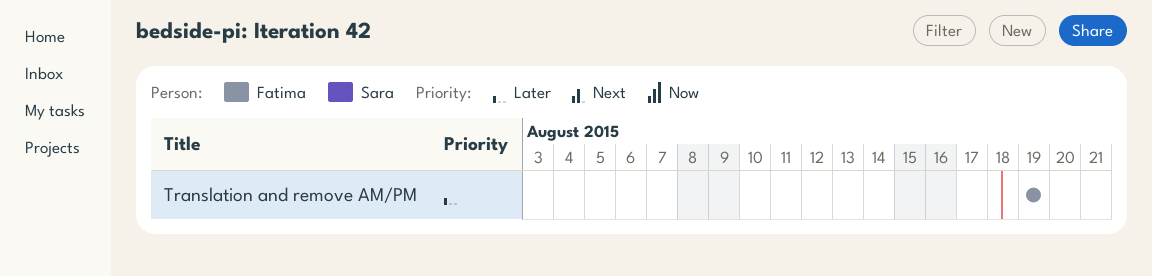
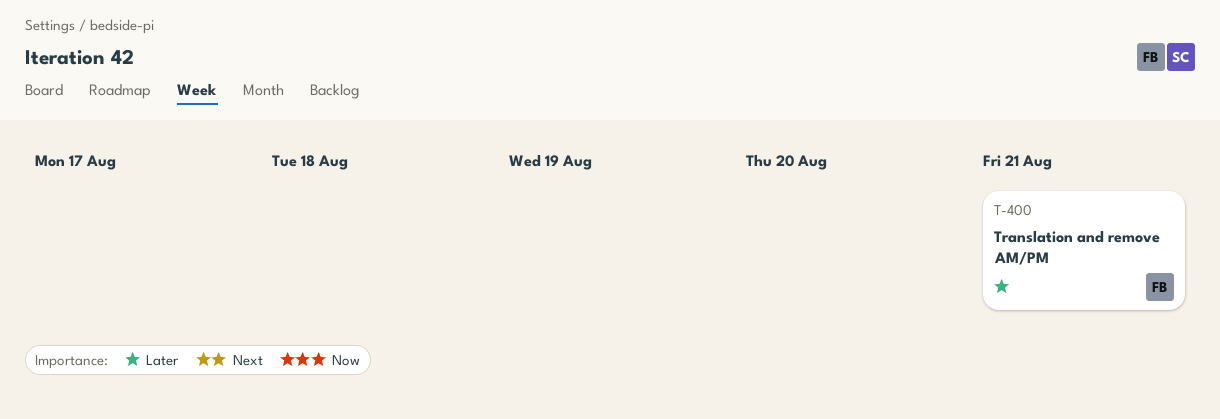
Translation and remove AM/PM, due: Aug 19 -> Aug 21

